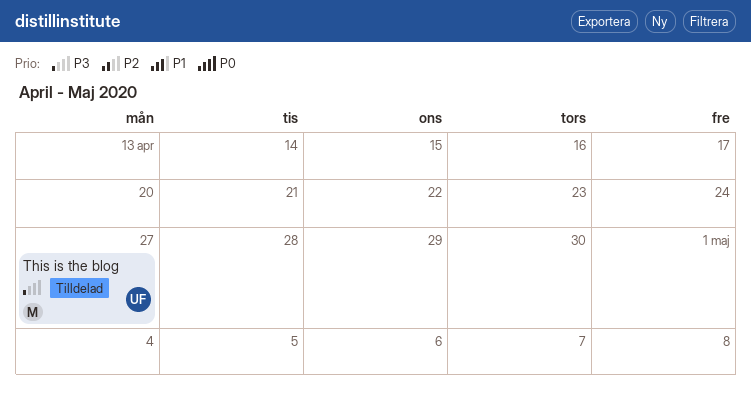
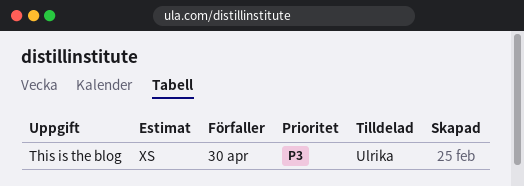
This is the blog, estimate: M -> XS
This is the blog, due: Apr 27 -> Apr 30

